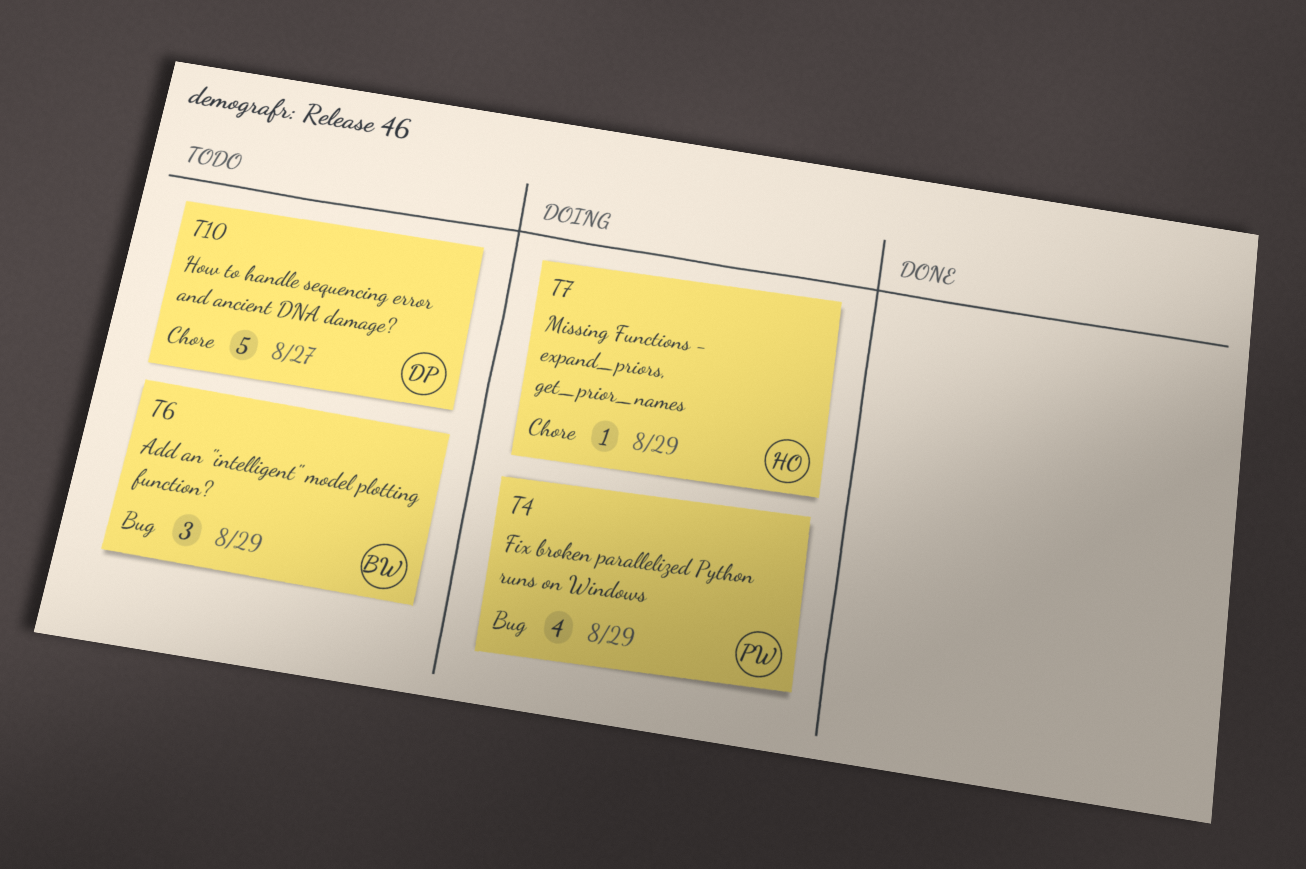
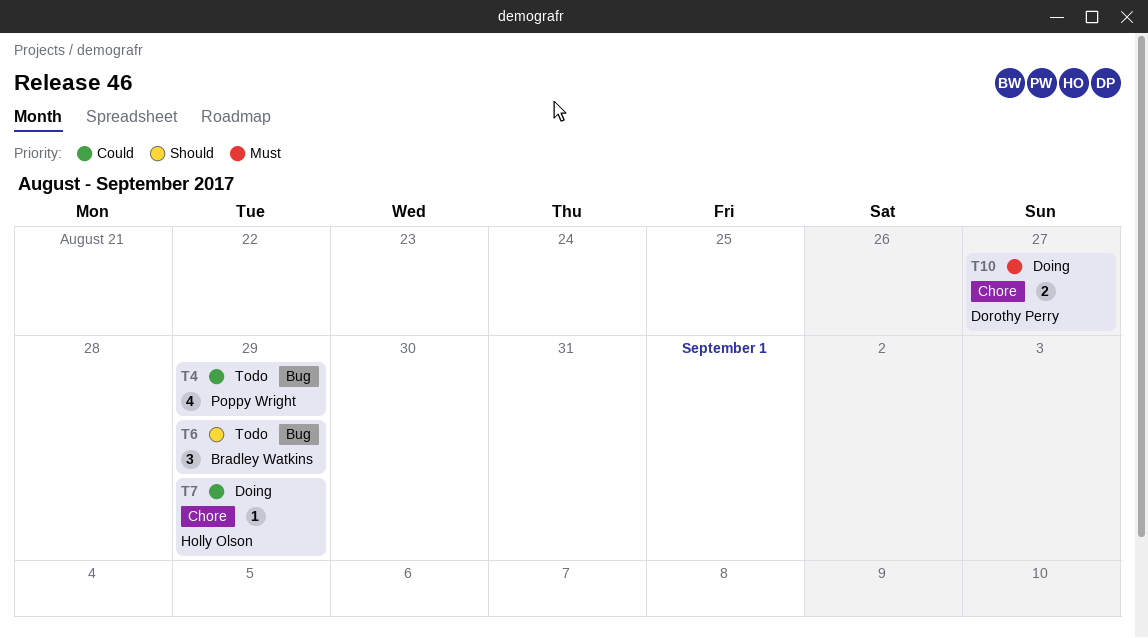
T4, status: Doing -> Todo
T10, status: Todo -> Doing
T10, estimate: 5 -> 2

